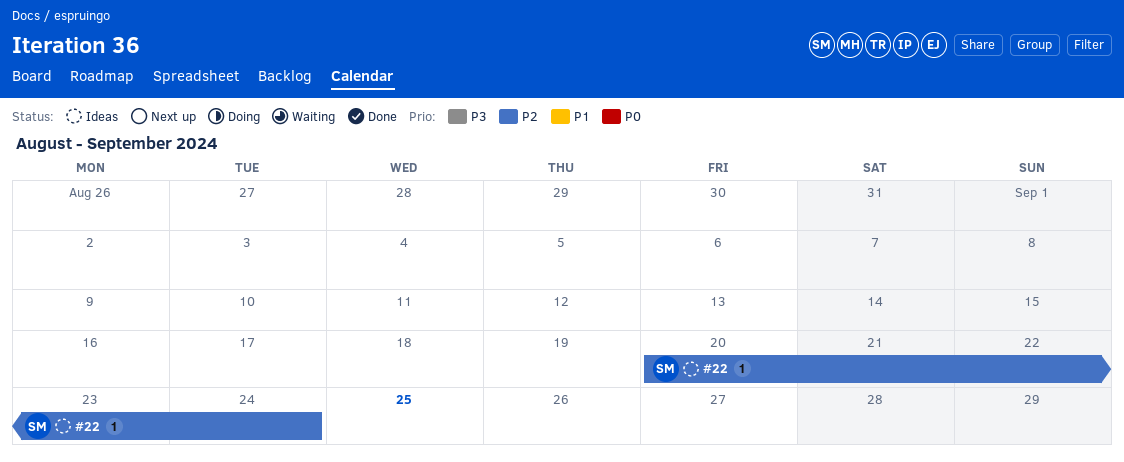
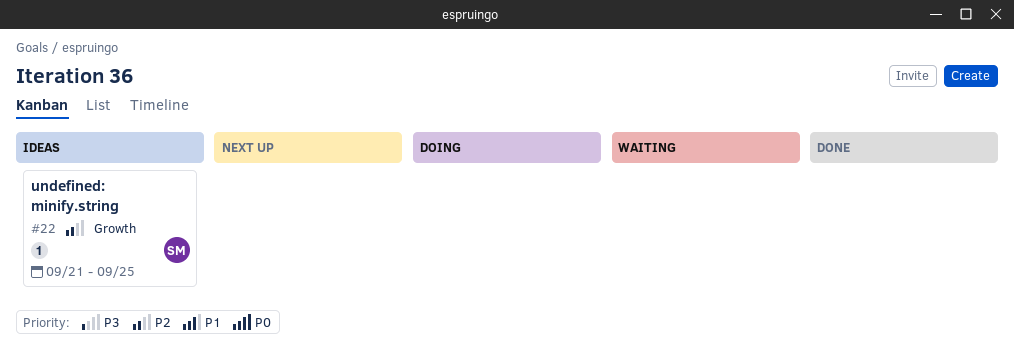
#22, start: Sep 20 -> Sep 21
#22, due: Sep 24 -> Sep 25

